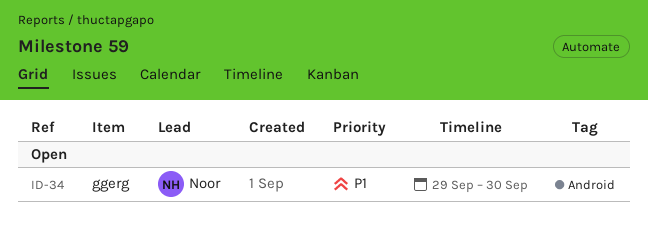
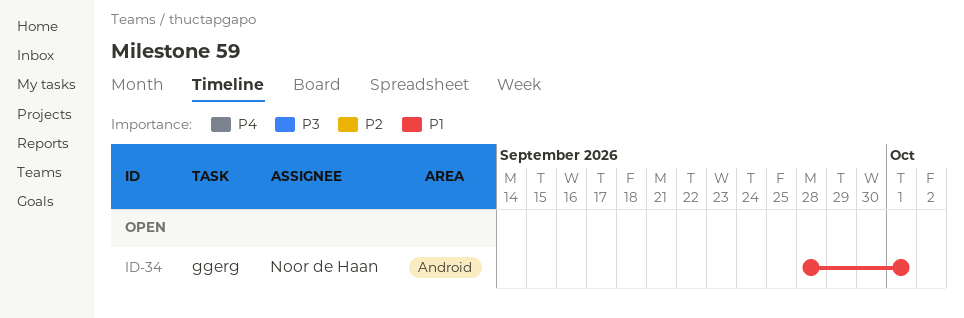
ID-34, start: Sep 29 -> Sep 28
ID-34, due: Sep 30 -> Oct 1

